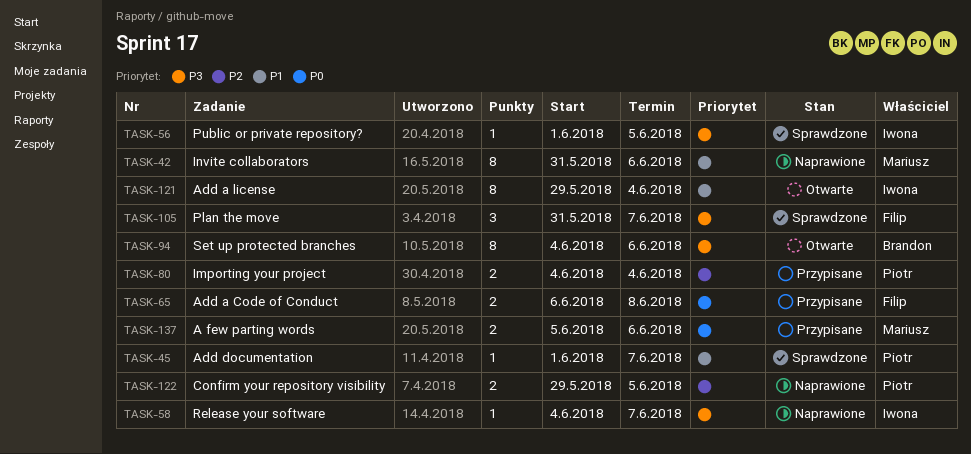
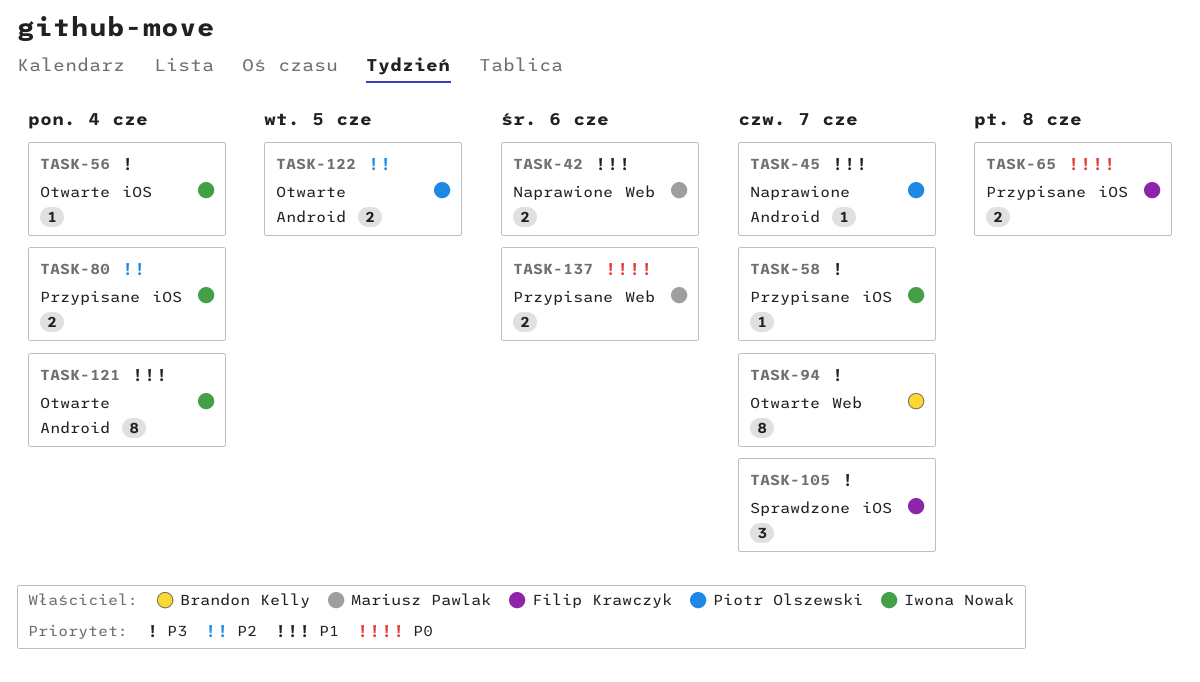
TASK-42, estimate: 8 -> 2
TASK-45, status: Sprawdzone -> Naprawione
TASK-56, status: Sprawdzone -> Otwarte
TASK-56, due: Jun 5 -> Jun 4
TASK-58, status: Naprawione -> Przypisane
TASK-80, owner: Piotr Olszewski -> Iwona Nowak
TASK-94, due: Jun 6 -> Jun 7
TASK-122, status: Naprawione -> Otwarte

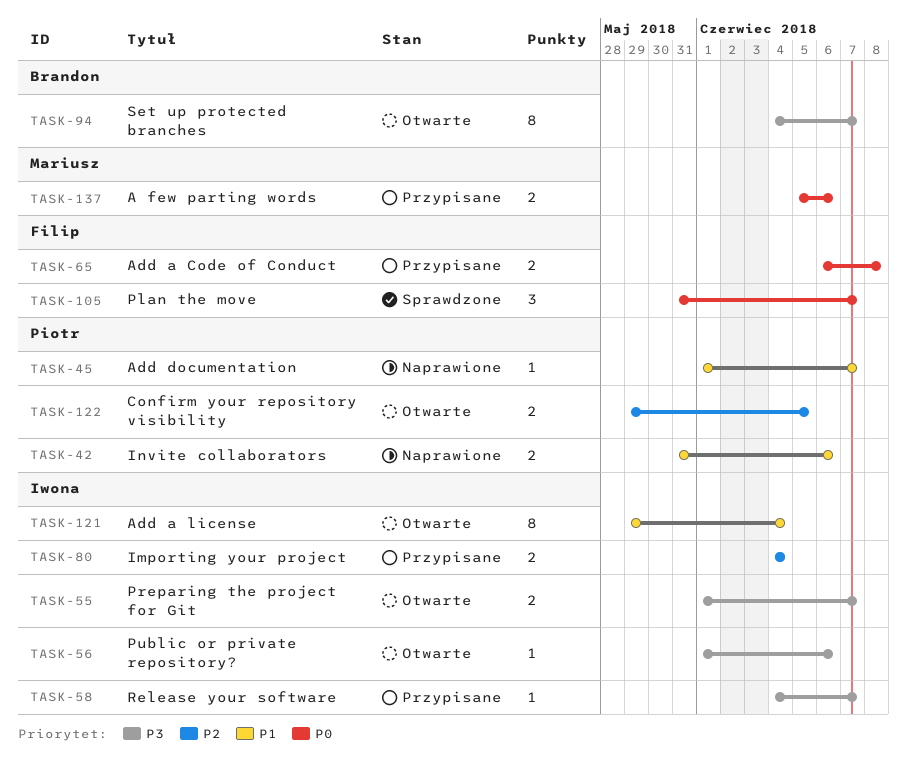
TASK-42, owner: Mariusz Pawlak -> Piotr Olszewski
TASK-55: none -> present
TASK-56, due: Jun 4 -> Jun 6
TASK-105, priority: P3 -> P0

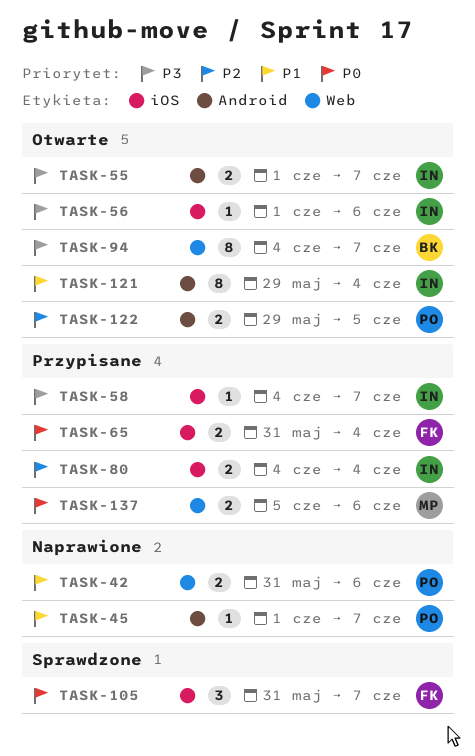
TASK-65, start: Jun 6 -> May 31
TASK-65, due: Jun 8 -> Jun 4

